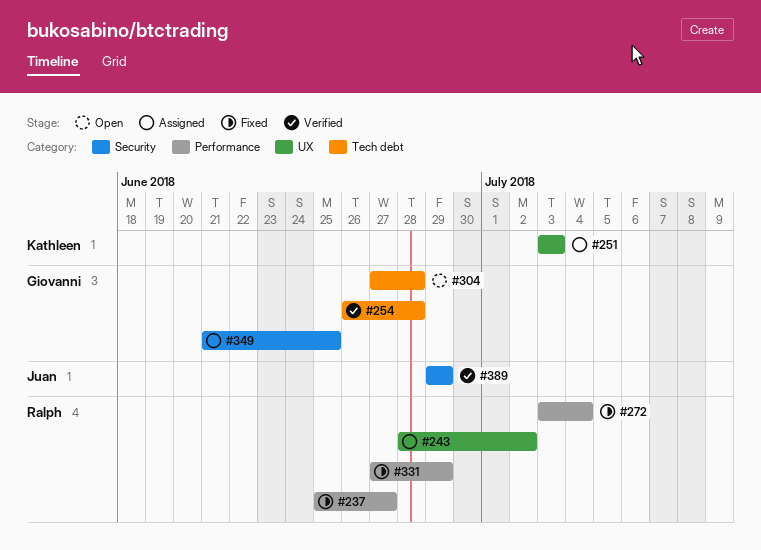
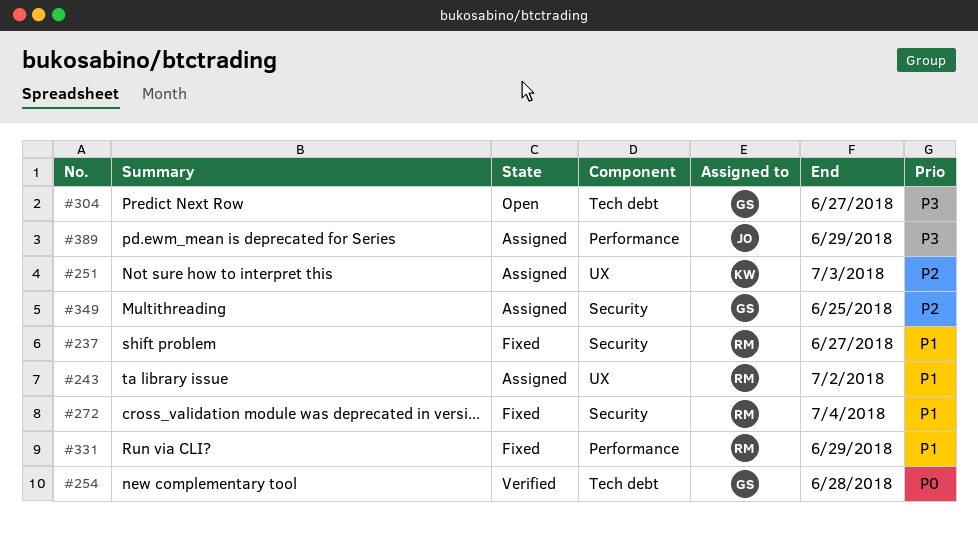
#237, label: Performance -> Security
#272, label: Performance -> Security
#304, due: Jun 28 -> Jun 27
#389, status: Verified -> Assigned
#389, label: Security -> Performance

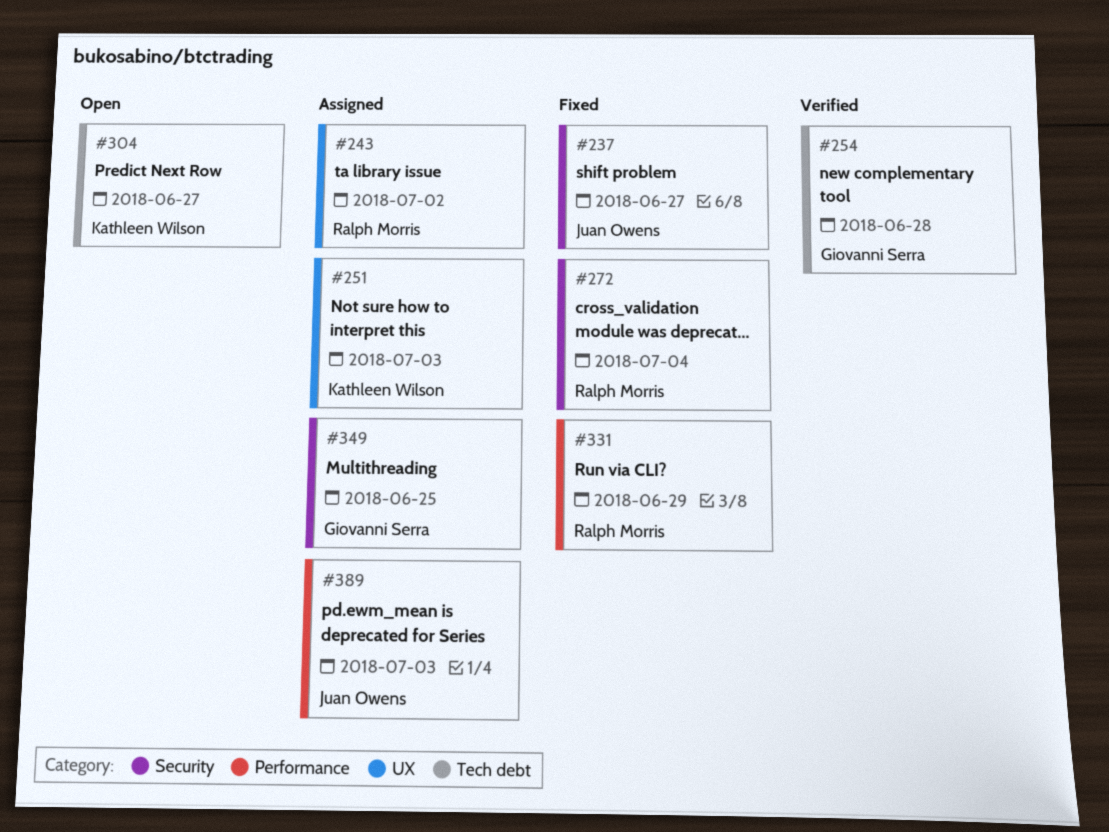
#237, owner: Ralph Morris -> Juan Owens
#304, owner: Giovanni Serra -> Kathleen Wilson
#389, due: Jun 29 -> Jul 3

